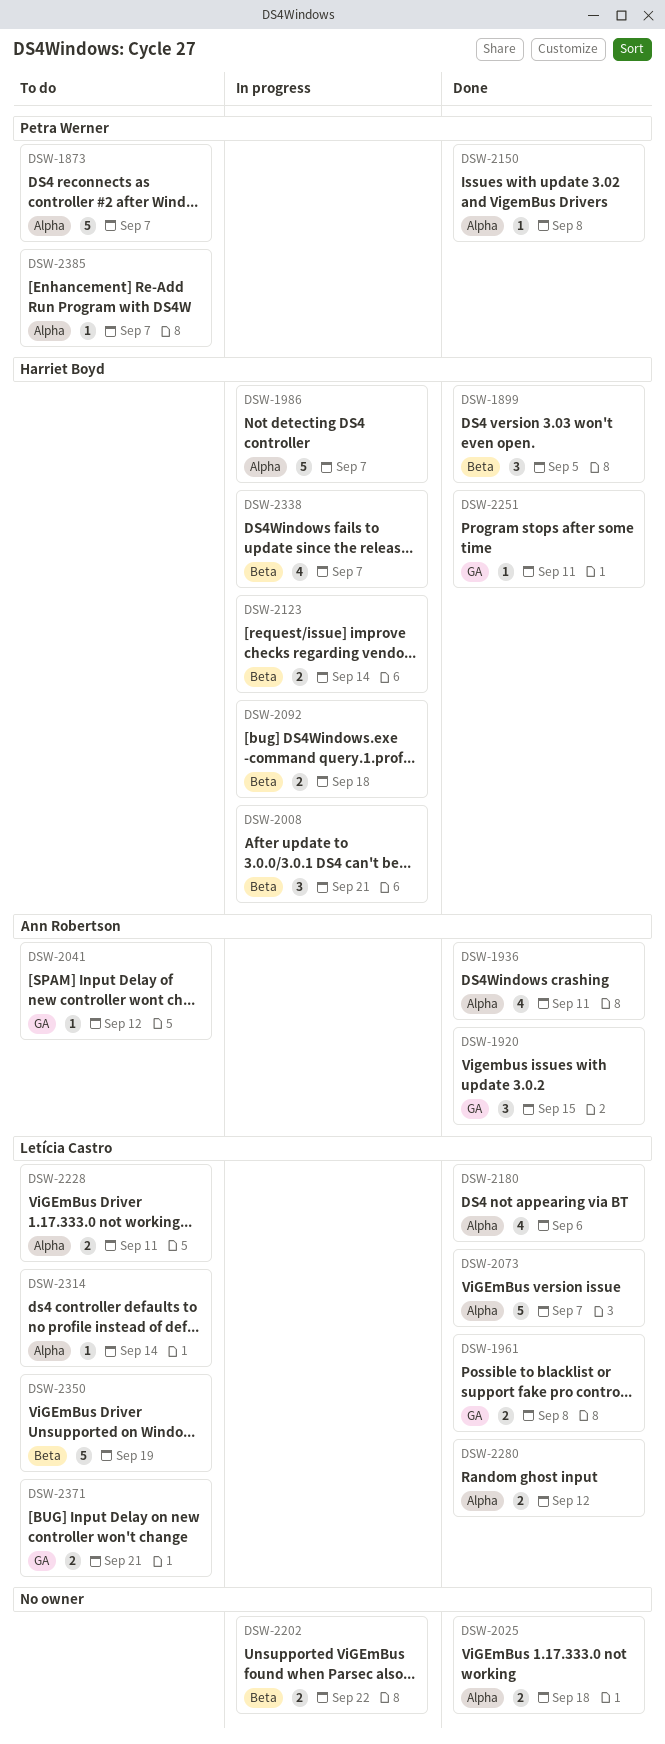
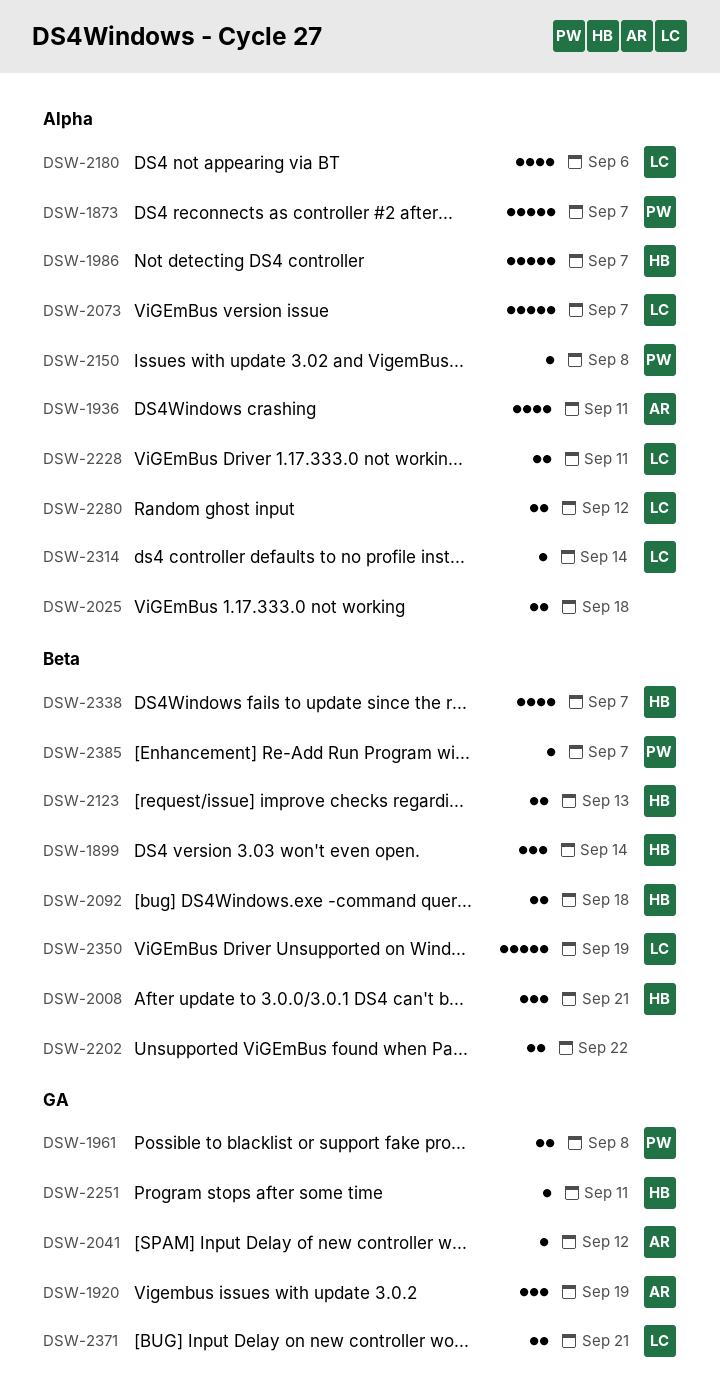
DSW-1899, due: Sep 5 -> Sep 14
DSW-1920, due: Sep 15 -> Sep 19
DSW-1961, owner: Letícia Castro -> Petra Werner
DSW-2123, due: Sep 14 -> Sep 13
DSW-2385, label: Alpha -> Beta

